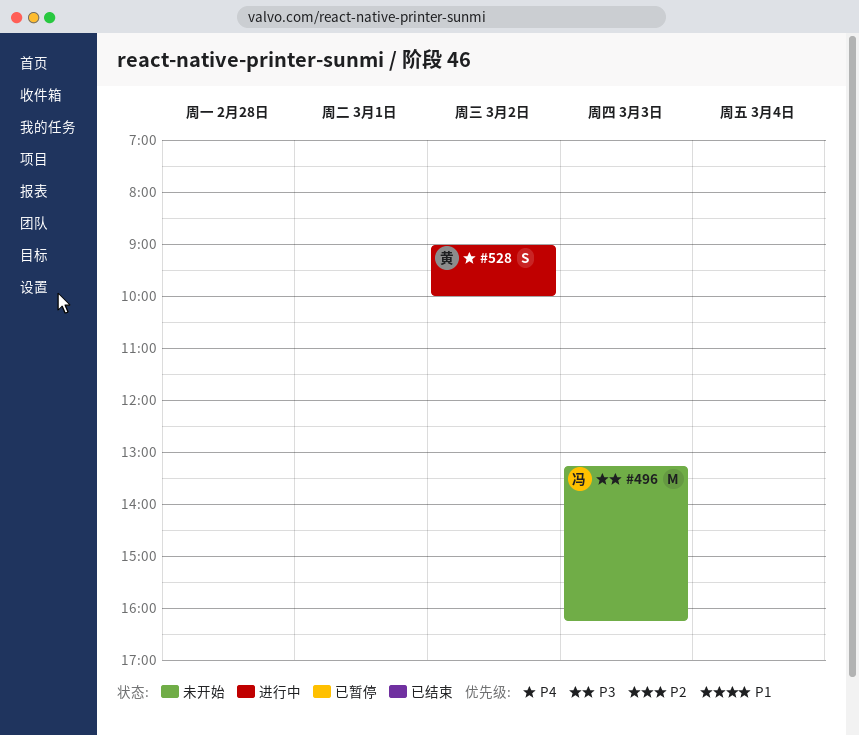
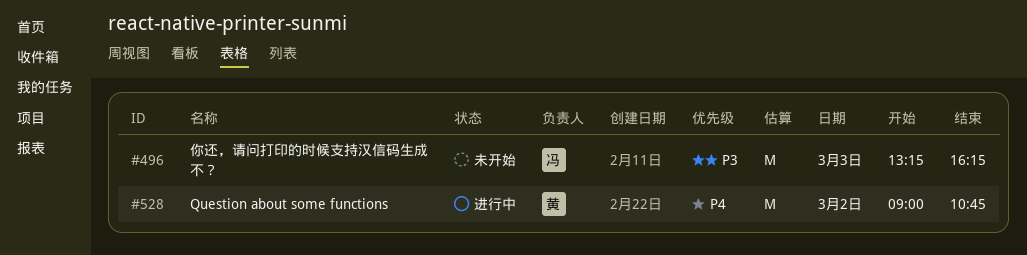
#528, estimate: S -> M
#528, ends: 10:00 -> 10:45

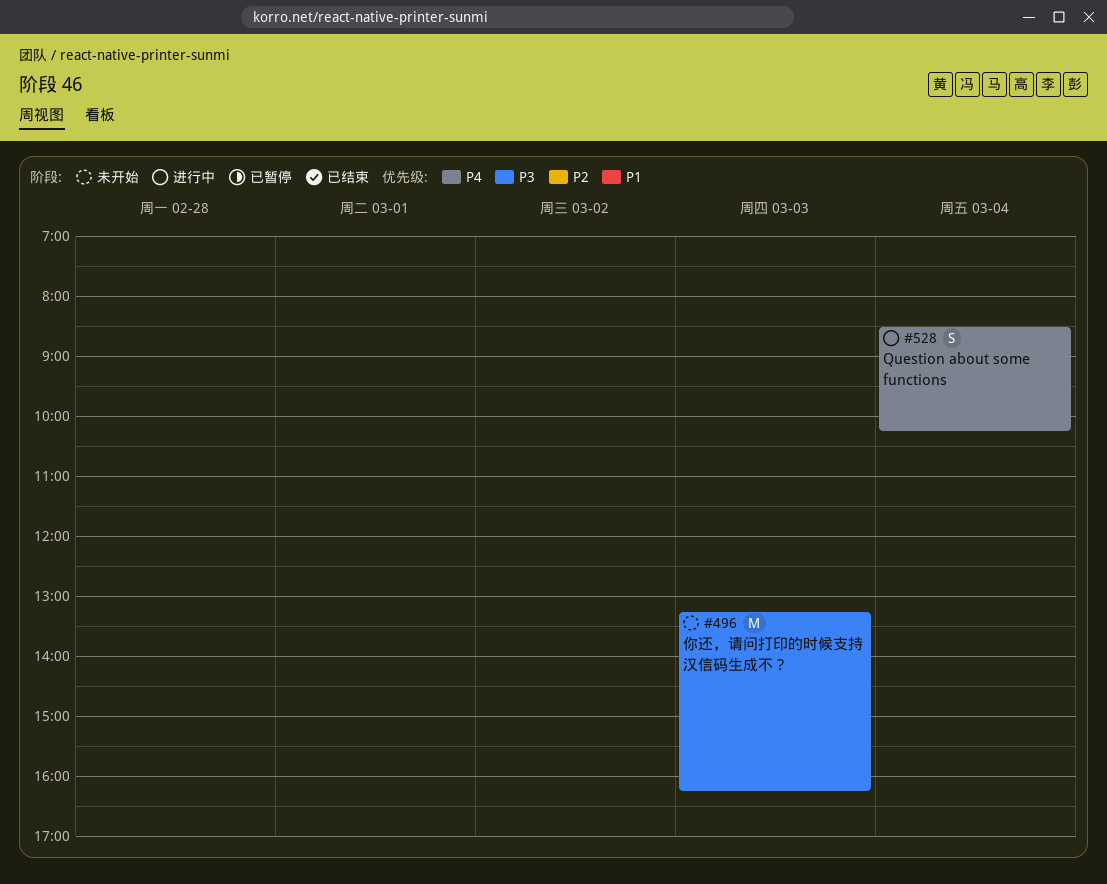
#528, estimate: M -> S
#528, day: Mar 2 -> Mar 4
#528, begins: 09:00 -> 08:30
#528, ends: 10:45 -> 10:15

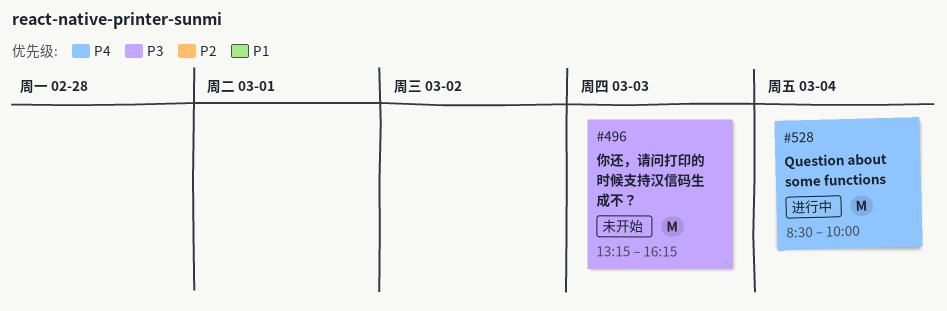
#528, estimate: S -> M
#528, ends: 10:15 -> 10:00

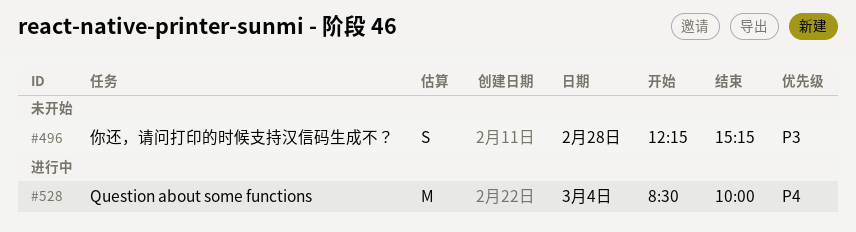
#496, estimate: M -> S
#496, day: Mar 3 -> Feb 28
#496, begins: 13:15 -> 12:15
#496, ends: 16:15 -> 15:15

